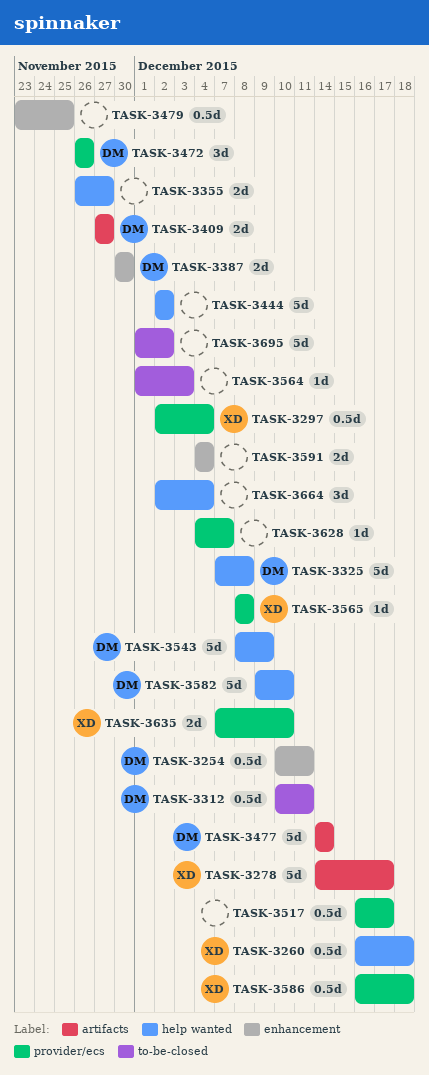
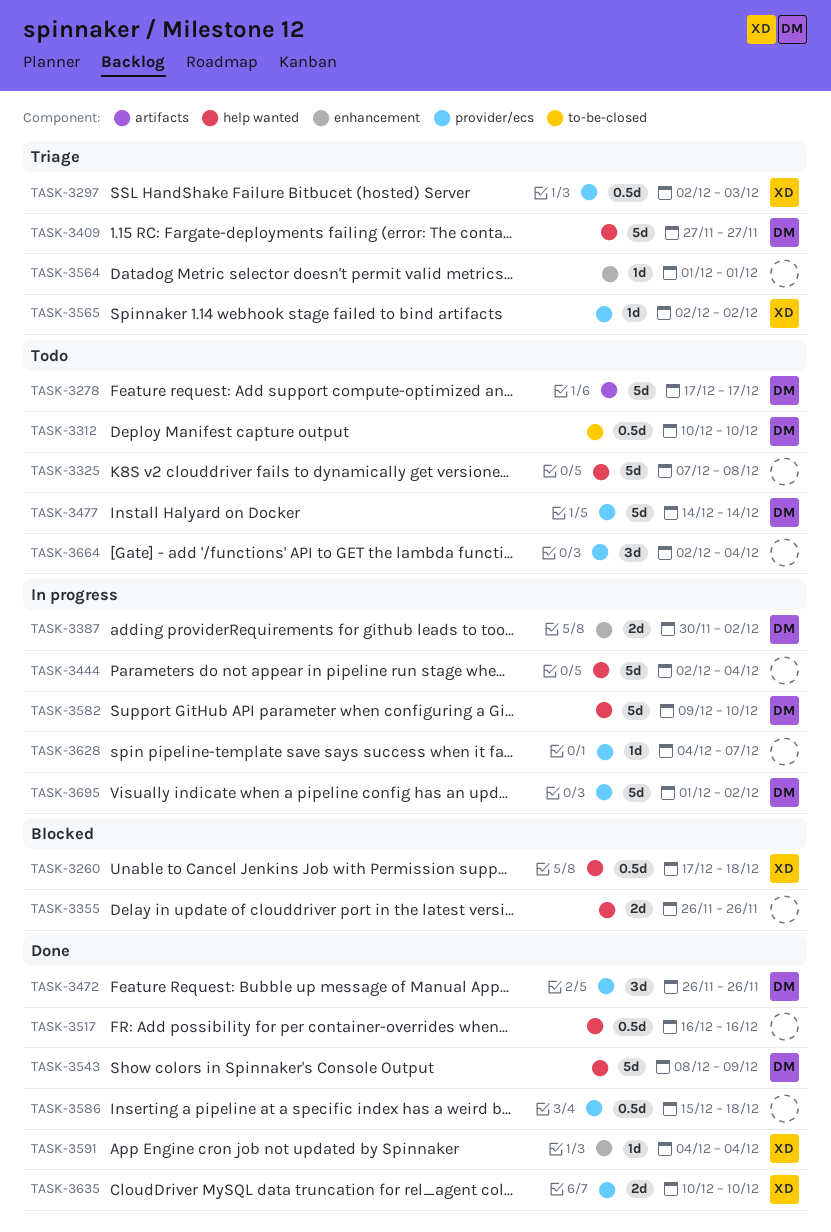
TASK-3254: present -> none
TASK-3260, start: Dec 16 -> Dec 17
TASK-3278, owner: XD -> DM
TASK-3278, start: Dec 14 -> Dec 17
TASK-3297, due: Dec 4 -> Dec 3
TASK-3312, due: Dec 11 -> Dec 10
TASK-3325, owner: DM -> none
TASK-3355, due: Nov 27 -> Nov 26
TASK-3387, due: Nov 30 -> Dec 2
TASK-3409, label: artifacts -> help wanted
TASK-3409, estimate: 2d -> 5d
TASK-3444, due: Dec 2 -> Dec 4
TASK-3477, label: artifacts -> provider/ecs
TASK-3479: present -> none
TASK-3517, label: provider/ecs -> help wanted
TASK-3517, due: Dec 17 -> Dec 16
TASK-3564, label: to-be-closed -> enhancement
TASK-3564, due: Dec 3 -> Dec 1
TASK-3565, start: Dec 8 -> Dec 2
TASK-3565, due: Dec 8 -> Dec 2
TASK-3586, owner: XD -> none
TASK-3586, start: Dec 16 -> Dec 15
TASK-3591, owner: none -> XD
TASK-3591, estimate: 2d -> 1d
TASK-3635, start: Dec 7 -> Dec 10
TASK-3664, label: help wanted -> provider/ecs
TASK-3695, owner: none -> DM
TASK-3695, label: to-be-closed -> provider/ecs

